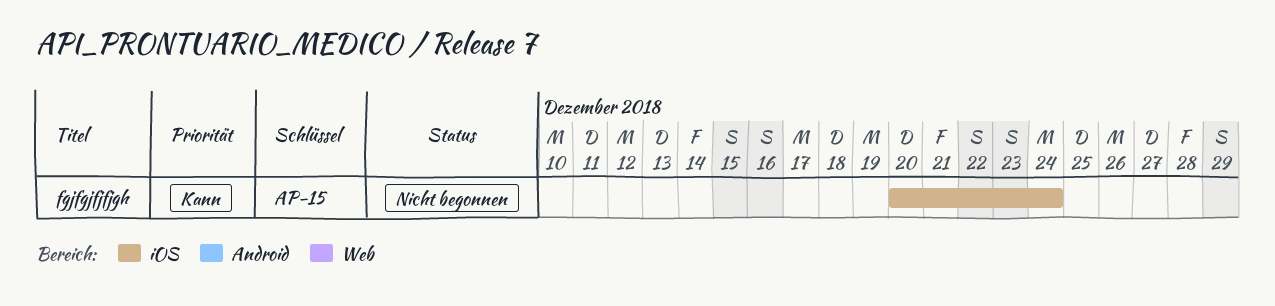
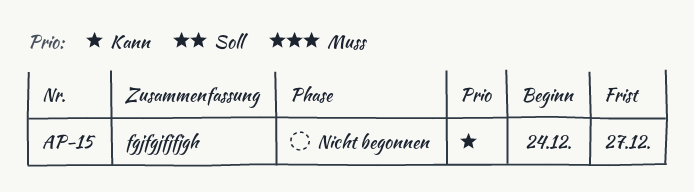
AP-15, start: Dec 20 -> Dec 24
AP-15, due: Dec 24 -> Dec 27

